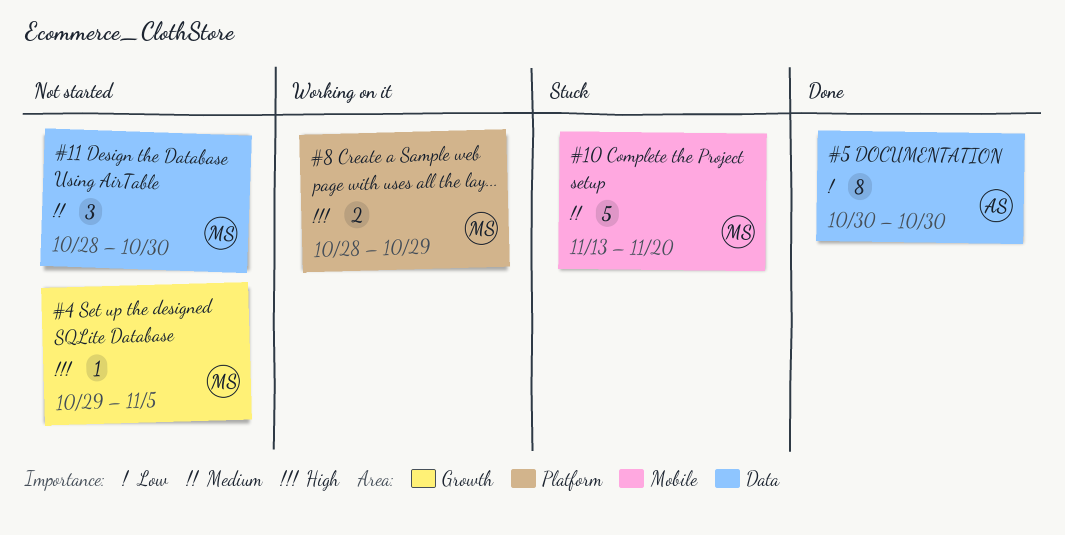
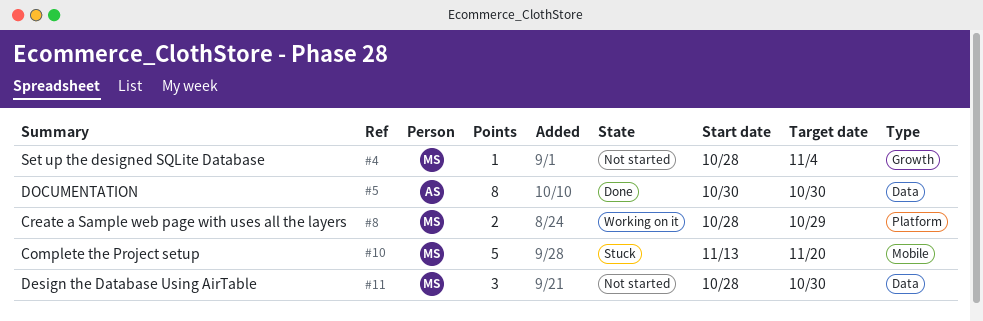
#4, start: Oct 29 -> Oct 28
#4, due: Nov 5 -> Nov 4

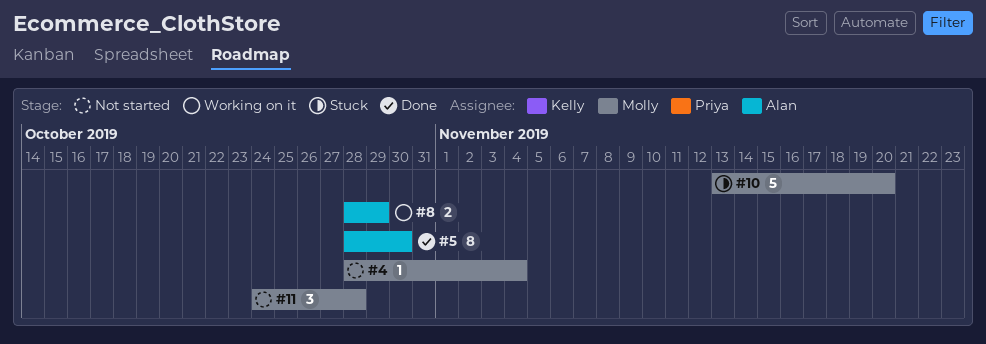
#5, start: Oct 30 -> Oct 28
#8, owner: Molly -> Alan
#11, start: Oct 28 -> Oct 24
#11, due: Oct 30 -> Oct 28

